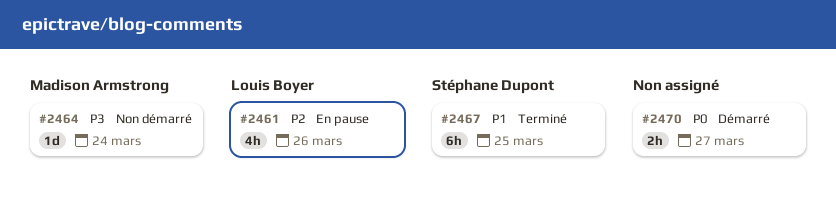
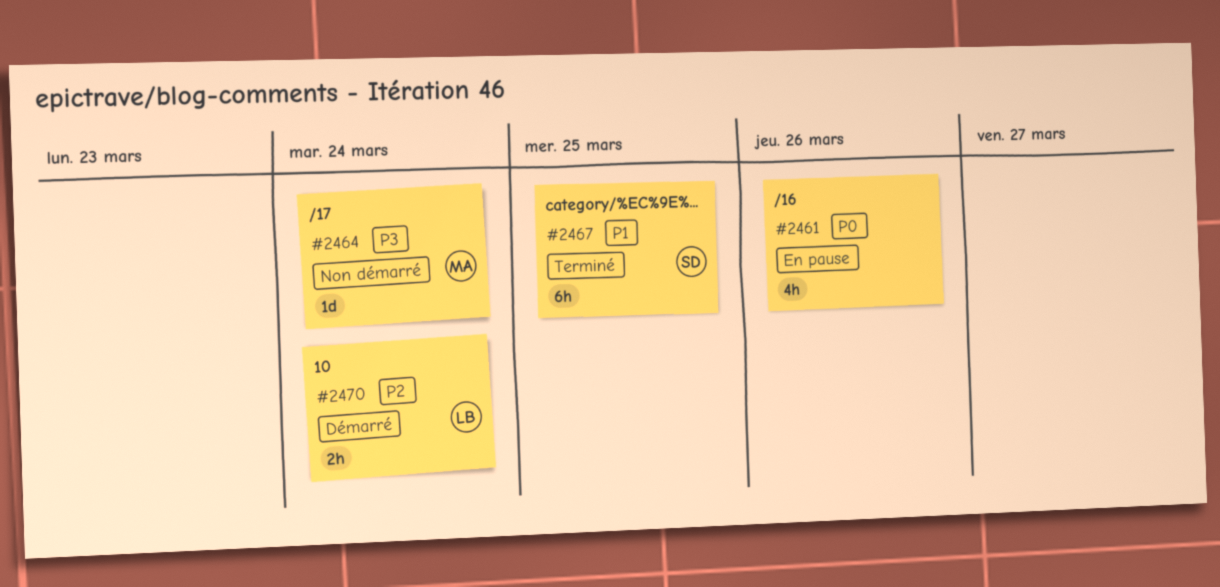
#2461, owner: Louis Boyer -> none
#2461, priority: P2 -> P0
#2470, owner: none -> Louis Boyer
#2470, priority: P0 -> P2
#2470, due: Mar 27 -> Mar 24

